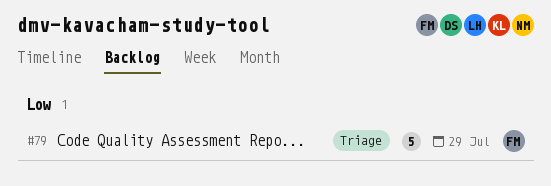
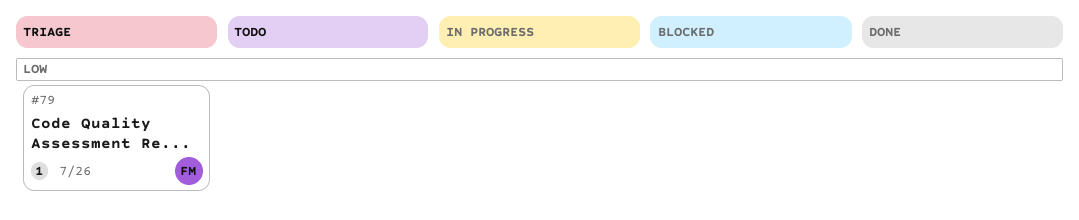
#79, estimate: 5 -> 1
#79, due: Jul 29 -> Jul 26

